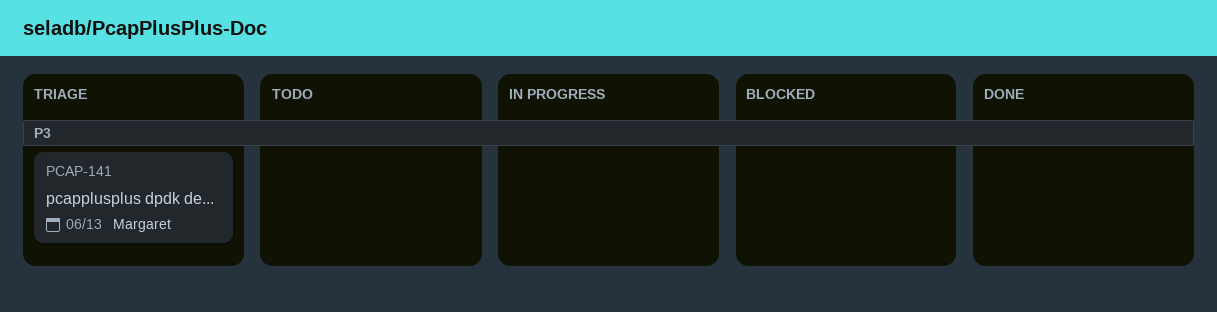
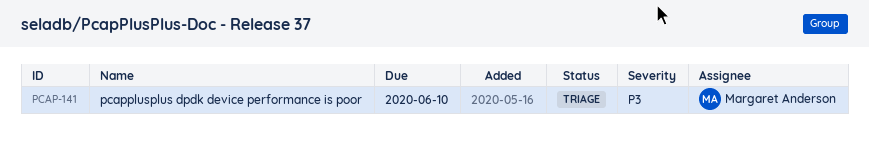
PCAP-141, due: Jun 13 -> Jun 10

